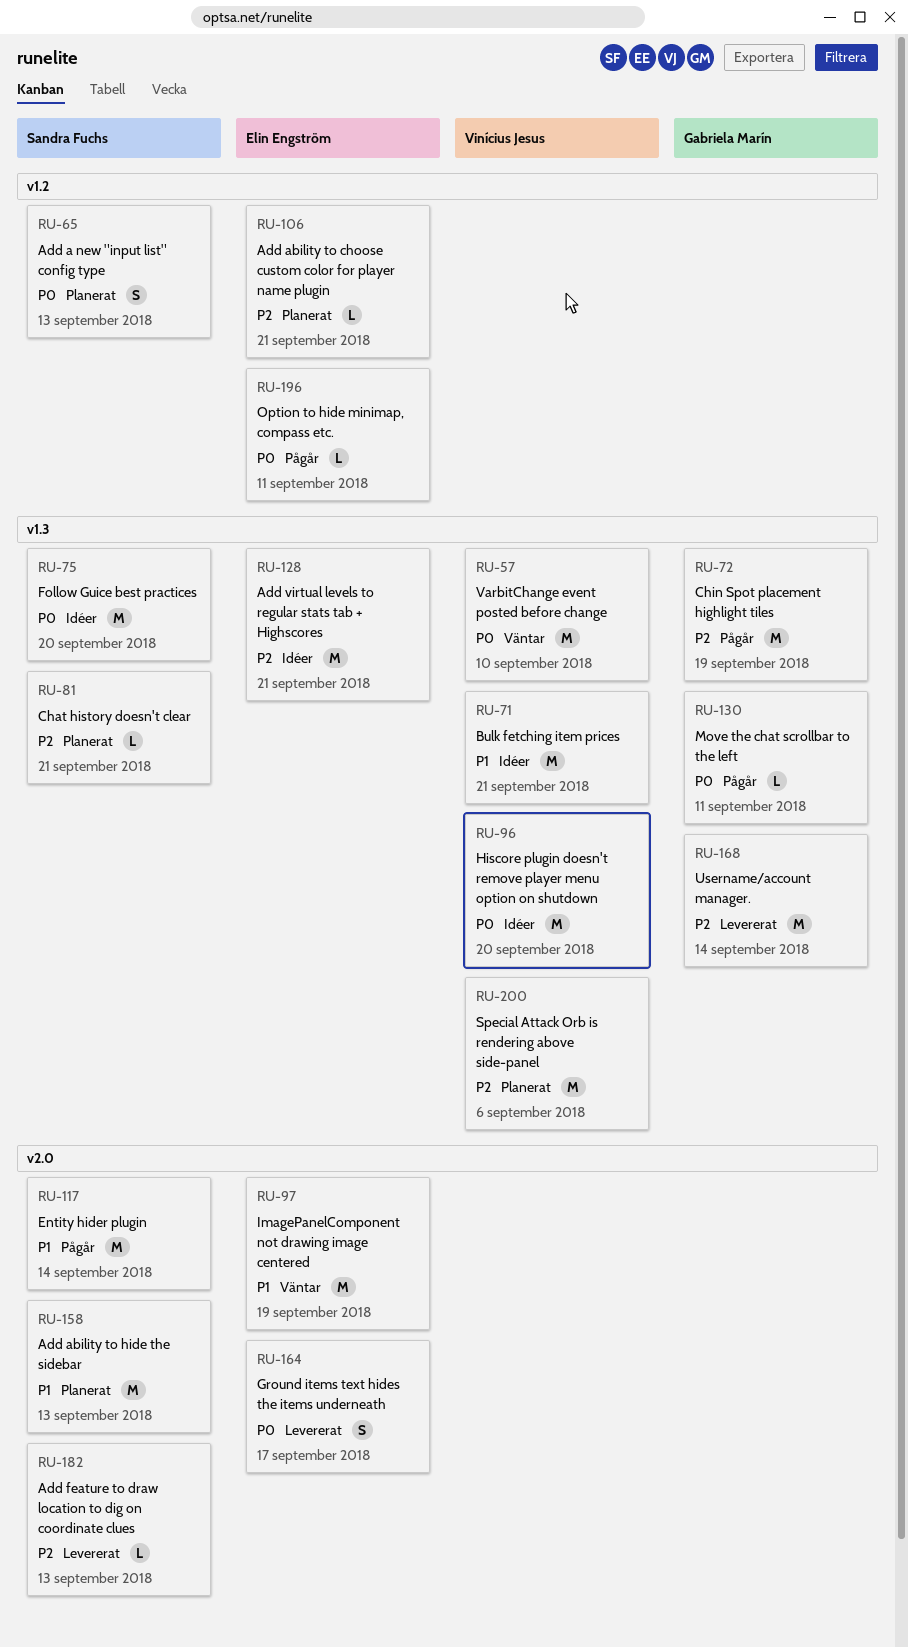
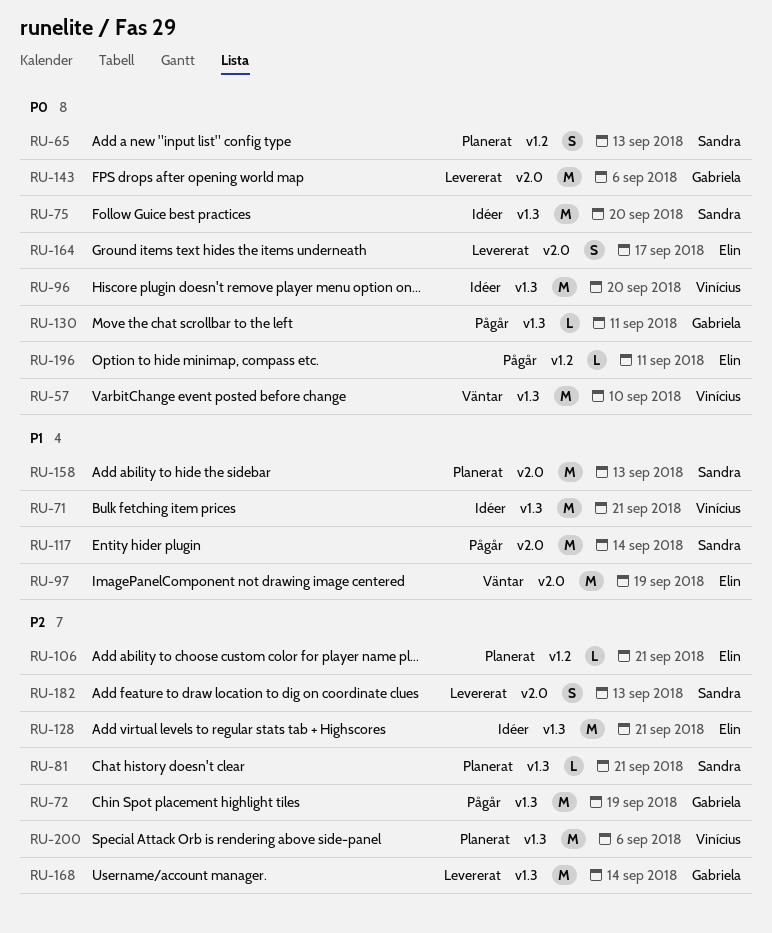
RU-143: none -> present
RU-182, estimate: L -> S

